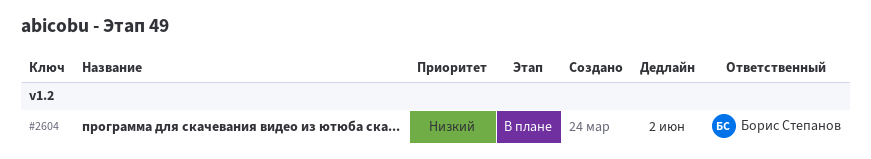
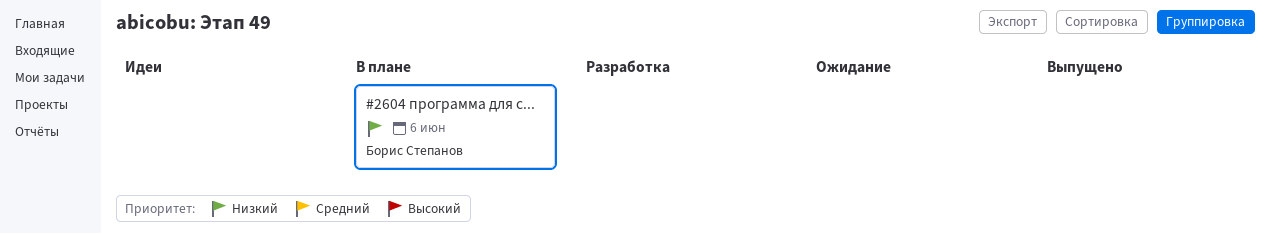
#2604, due: Jun 2 -> Jun 6

